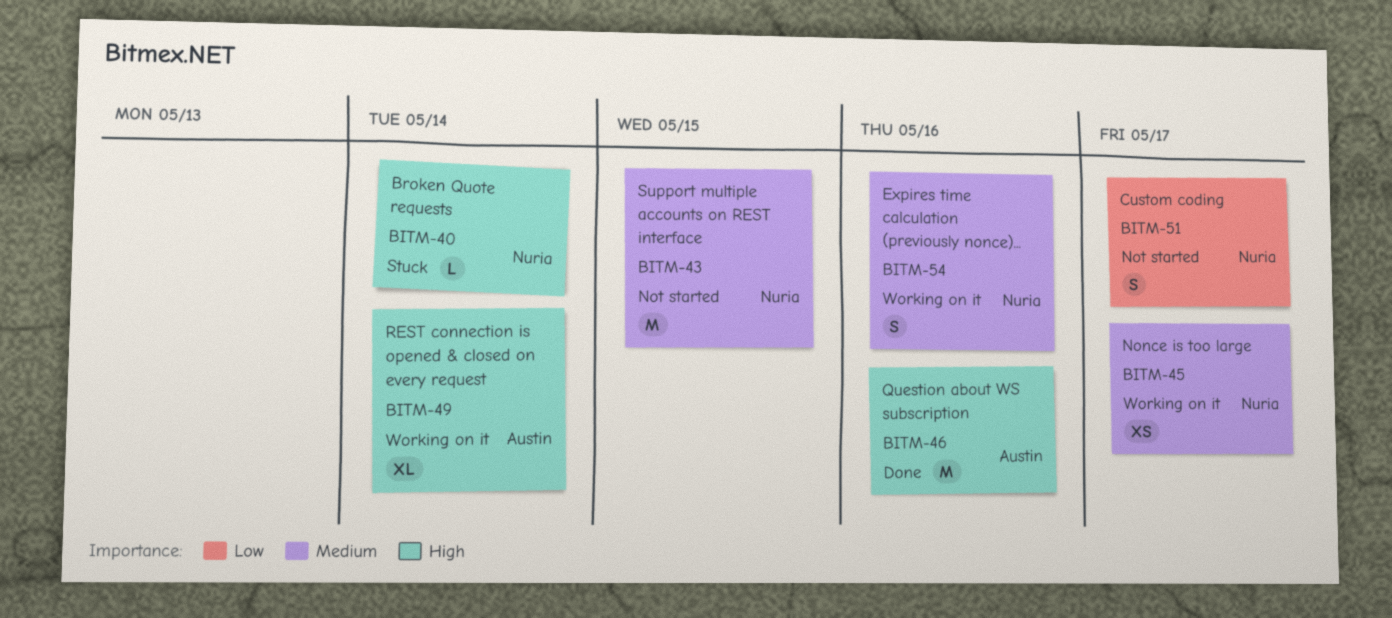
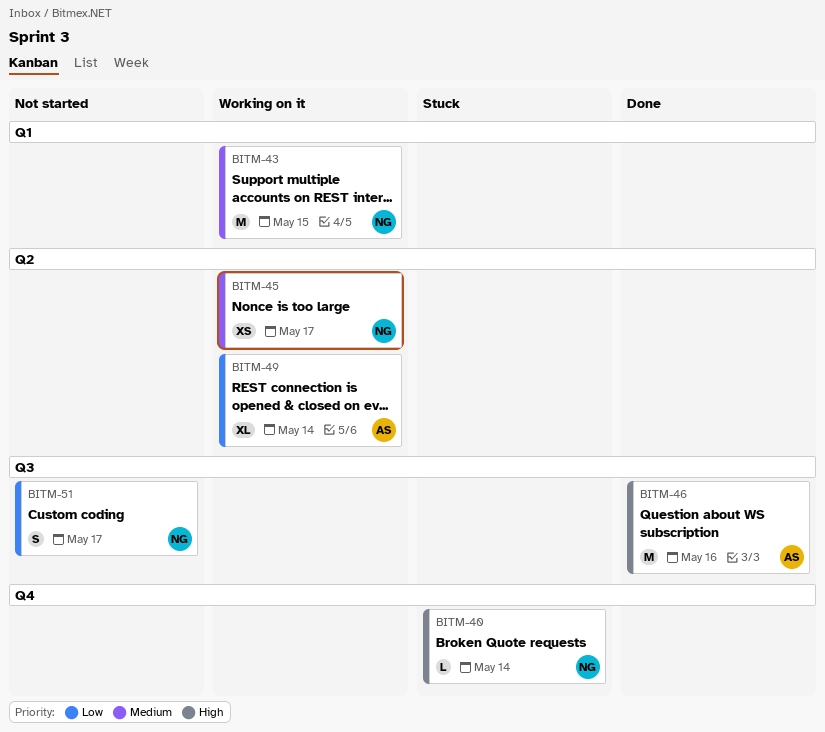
BITM-43, status: Not started -> Working on it
BITM-49, priority: High -> Low
BITM-54: present -> none

